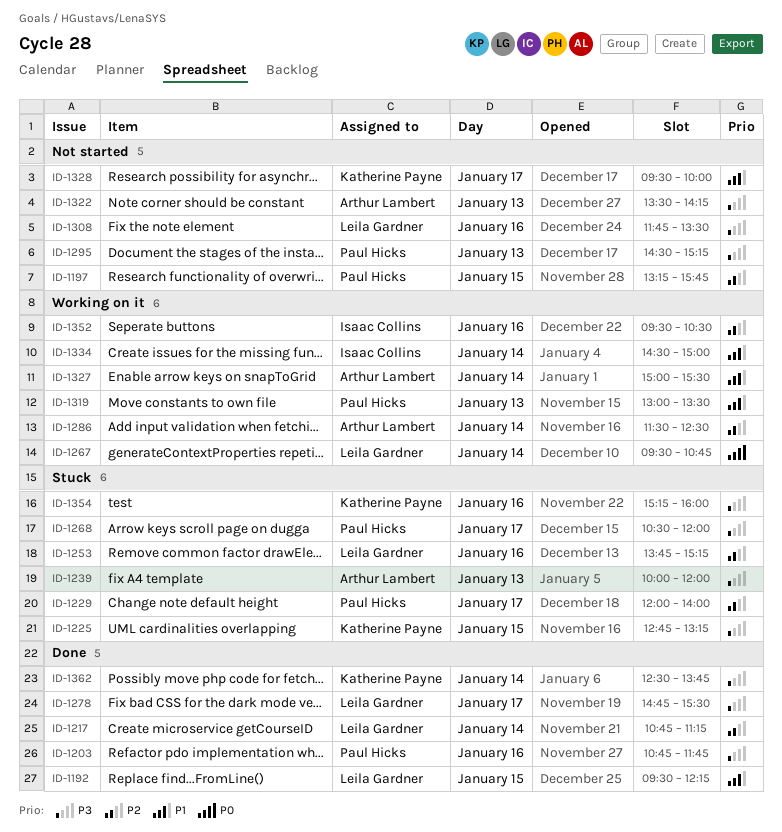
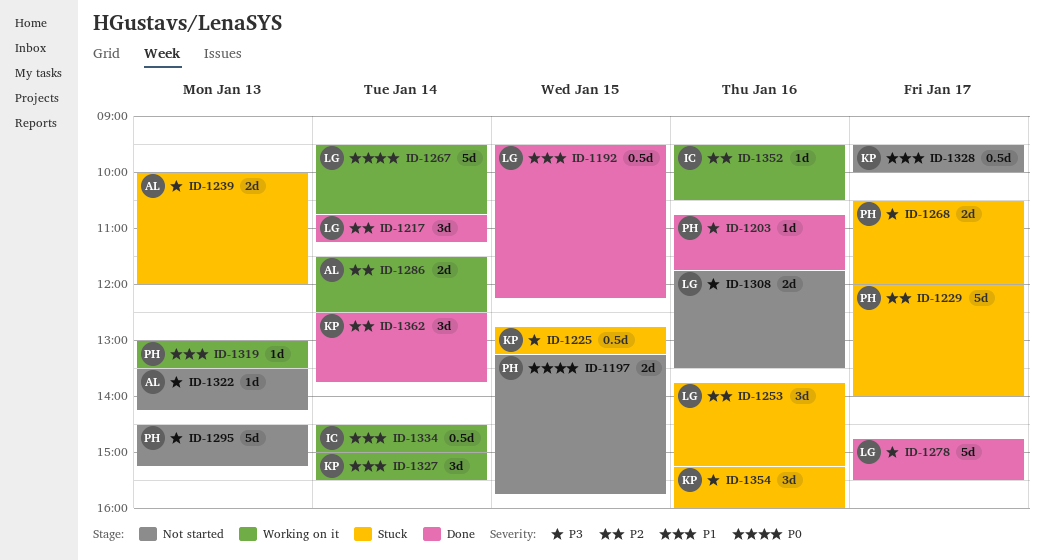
ID-1197, priority: P2 -> P0
ID-1327, owner: Arthur Lambert -> Katherine Payne
ID-1362, priority: P3 -> P2

